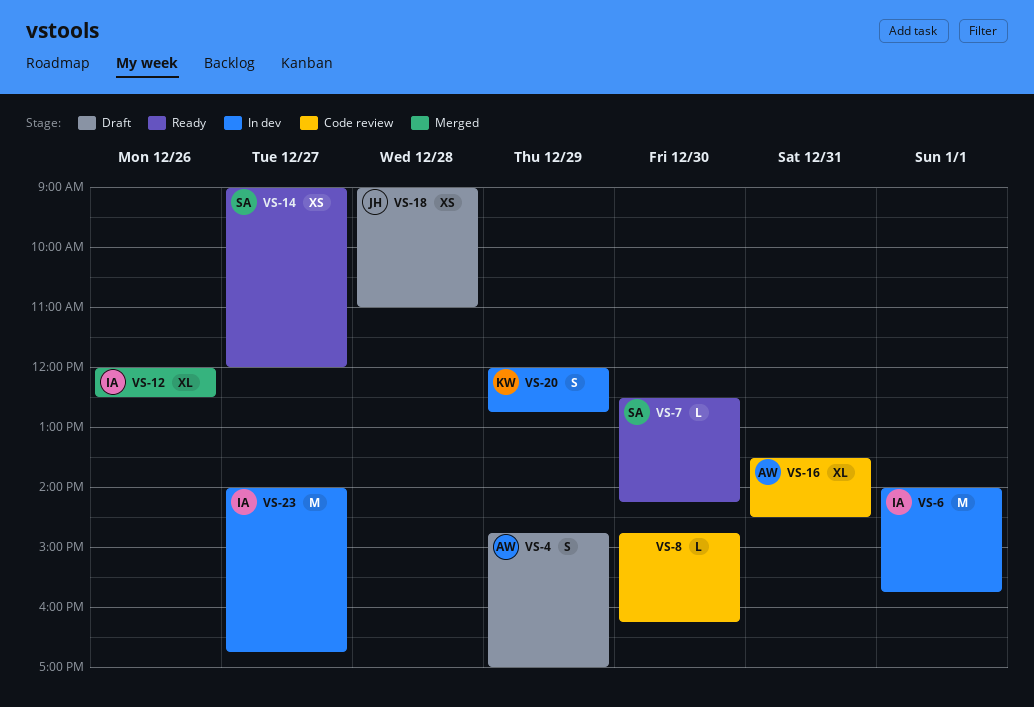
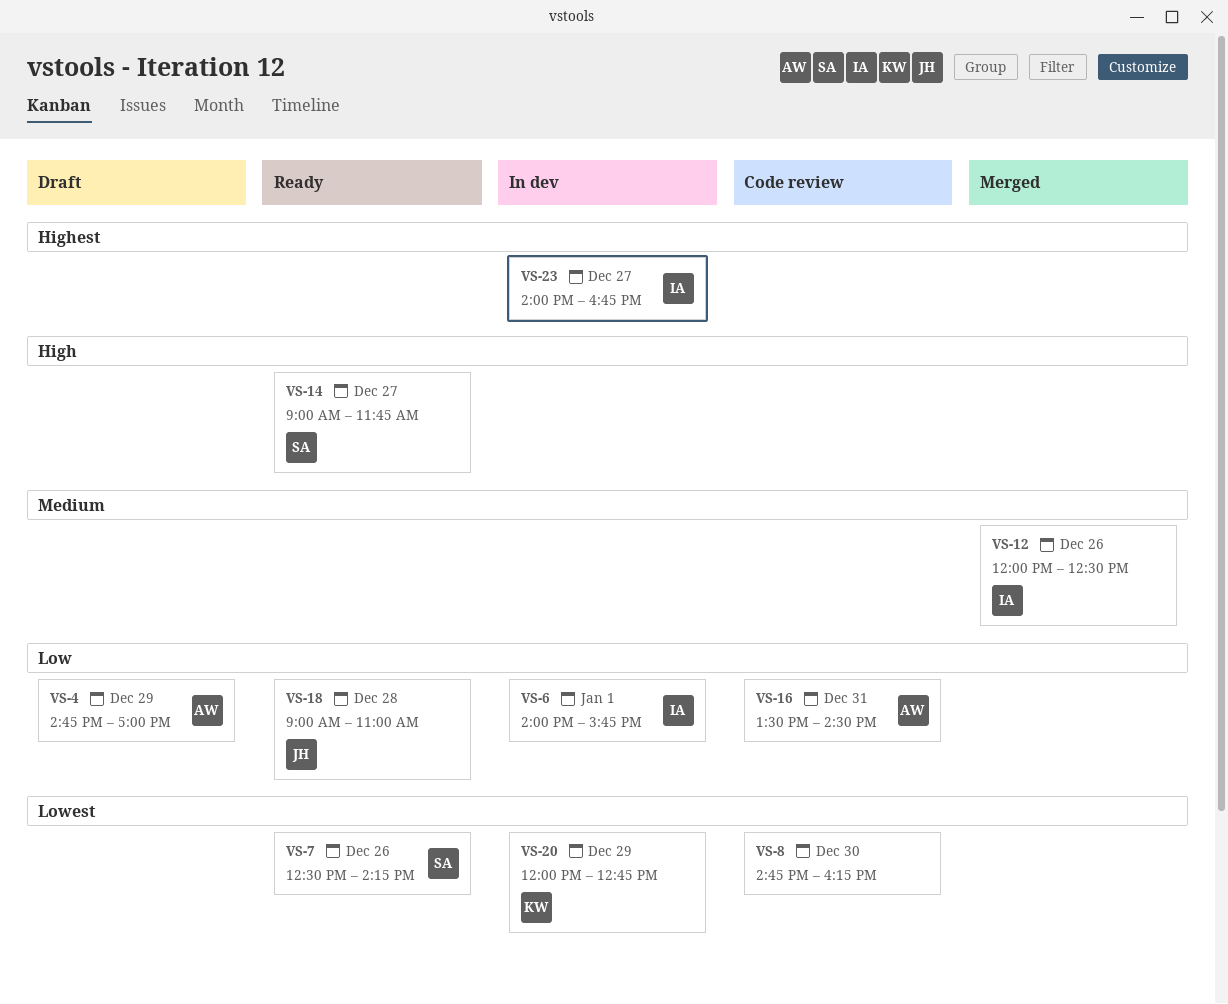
VS-7, day: Dec 30 -> Dec 26
VS-14, ends: 12:00 -> 11:45
VS-18, status: Draft -> Ready

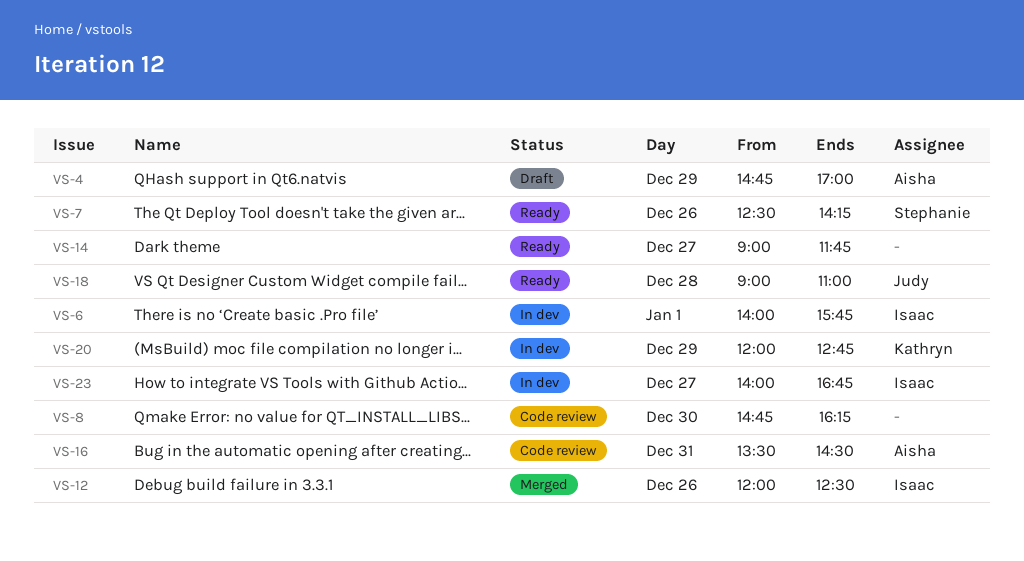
VS-14, owner: Stephanie -> none

